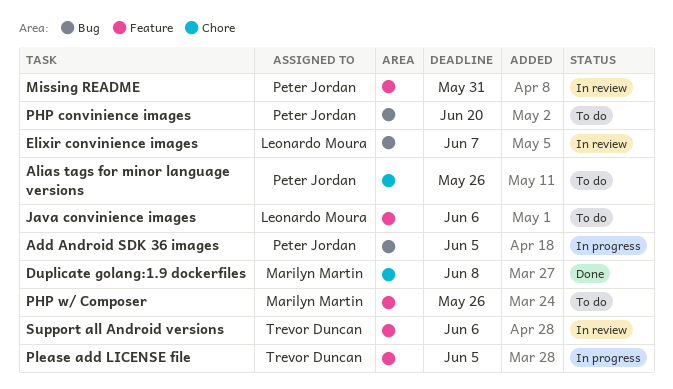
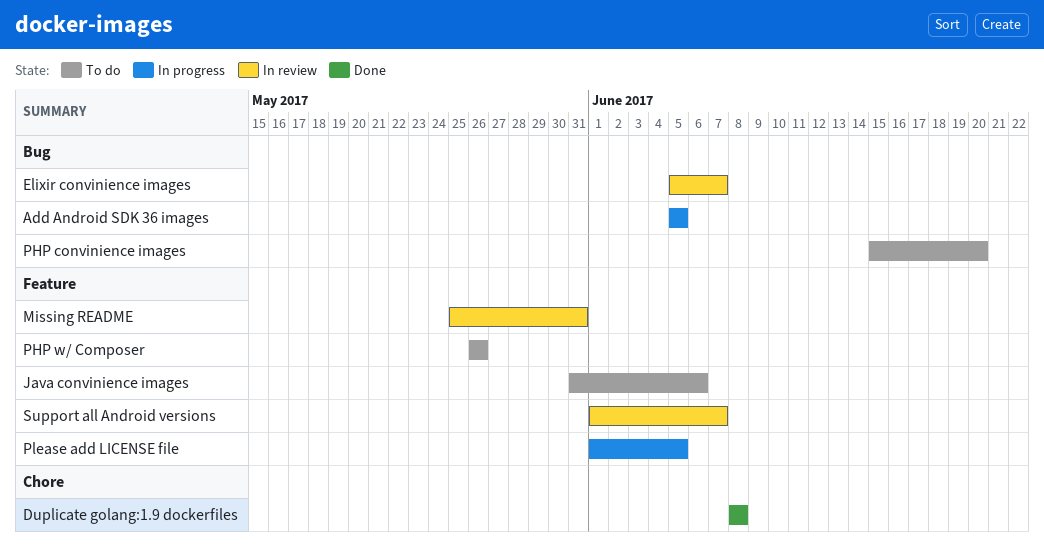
Alias tags for minor language versions: present -> none
Support all Android versions, due: Jun 6 -> Jun 7

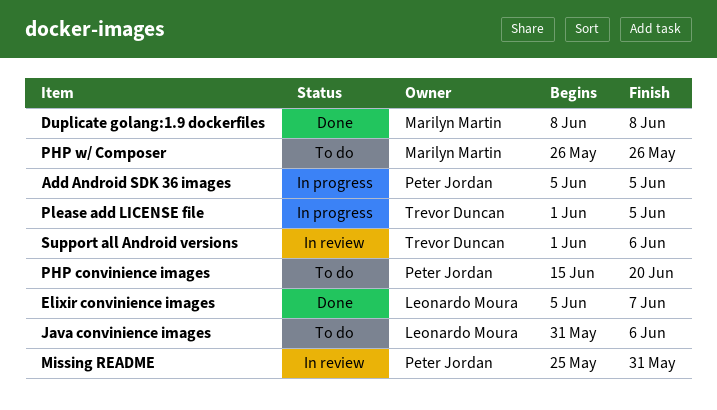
Elixir convinience images, status: In review -> Done
Support all Android versions, due: Jun 7 -> Jun 6

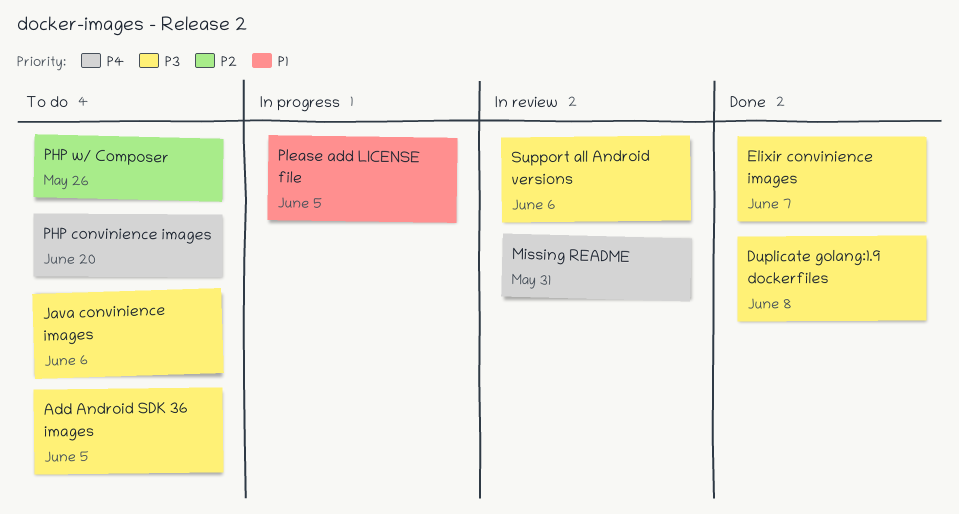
Add Android SDK 36 images, status: In progress -> To do

